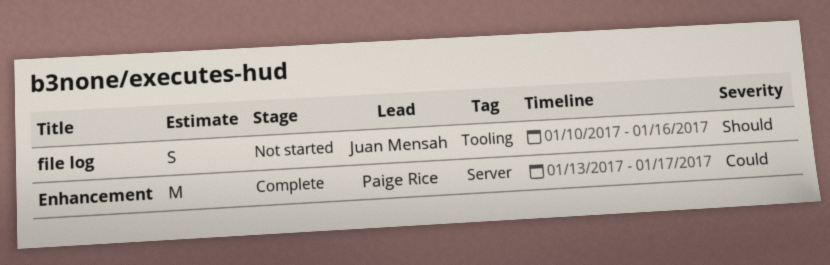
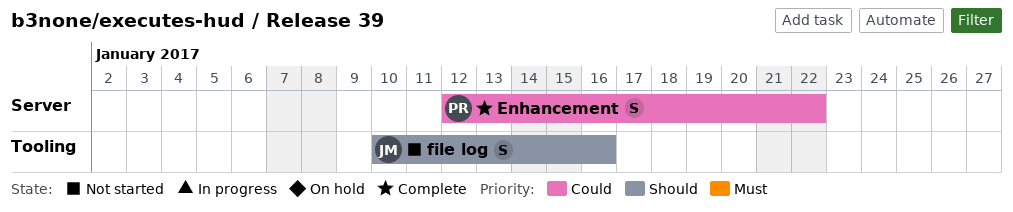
Enhancement, estimate: M -> S
Enhancement, start: Jan 13 -> Jan 12
Enhancement, due: Jan 17 -> Jan 22

